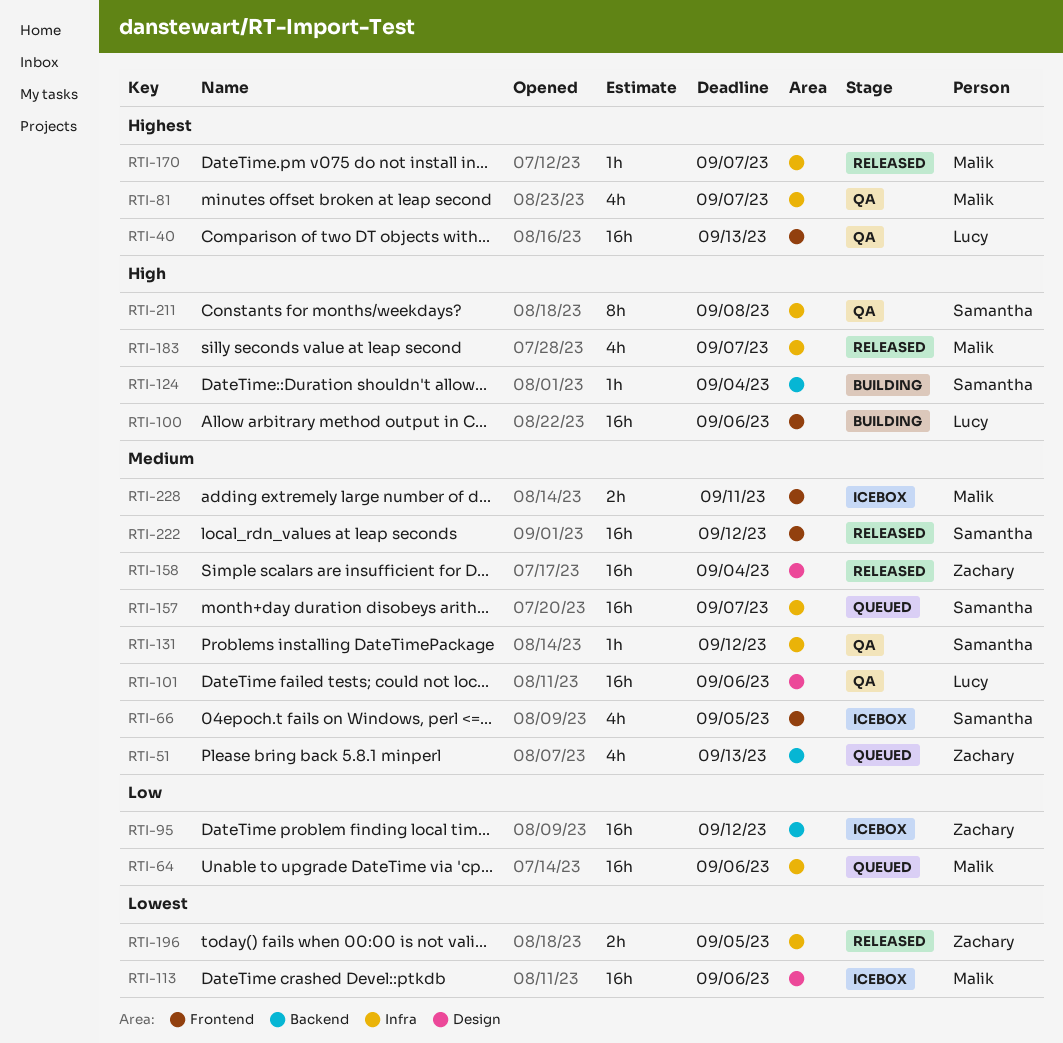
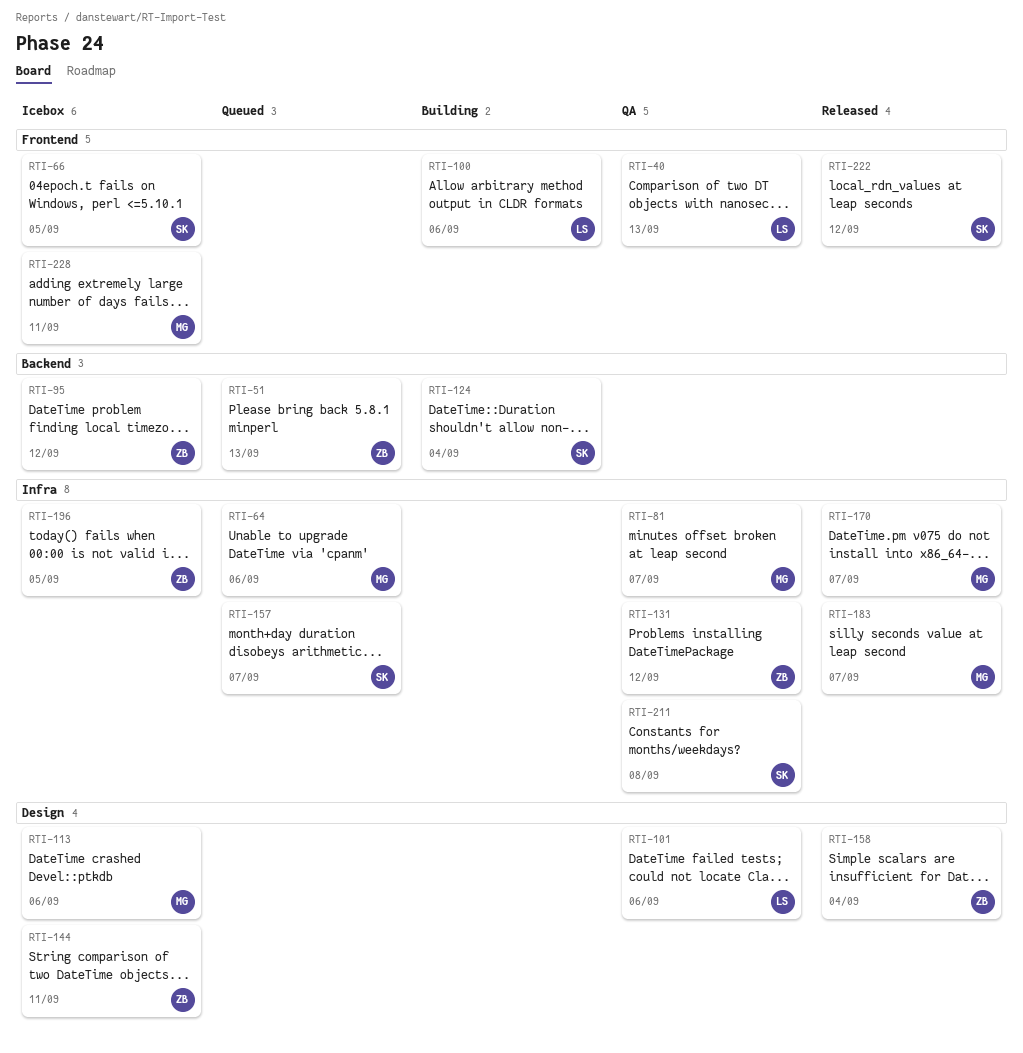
RTI-131, owner: Samantha -> Zachary
RTI-144: none -> present
RTI-196, status: Released -> Icebox

